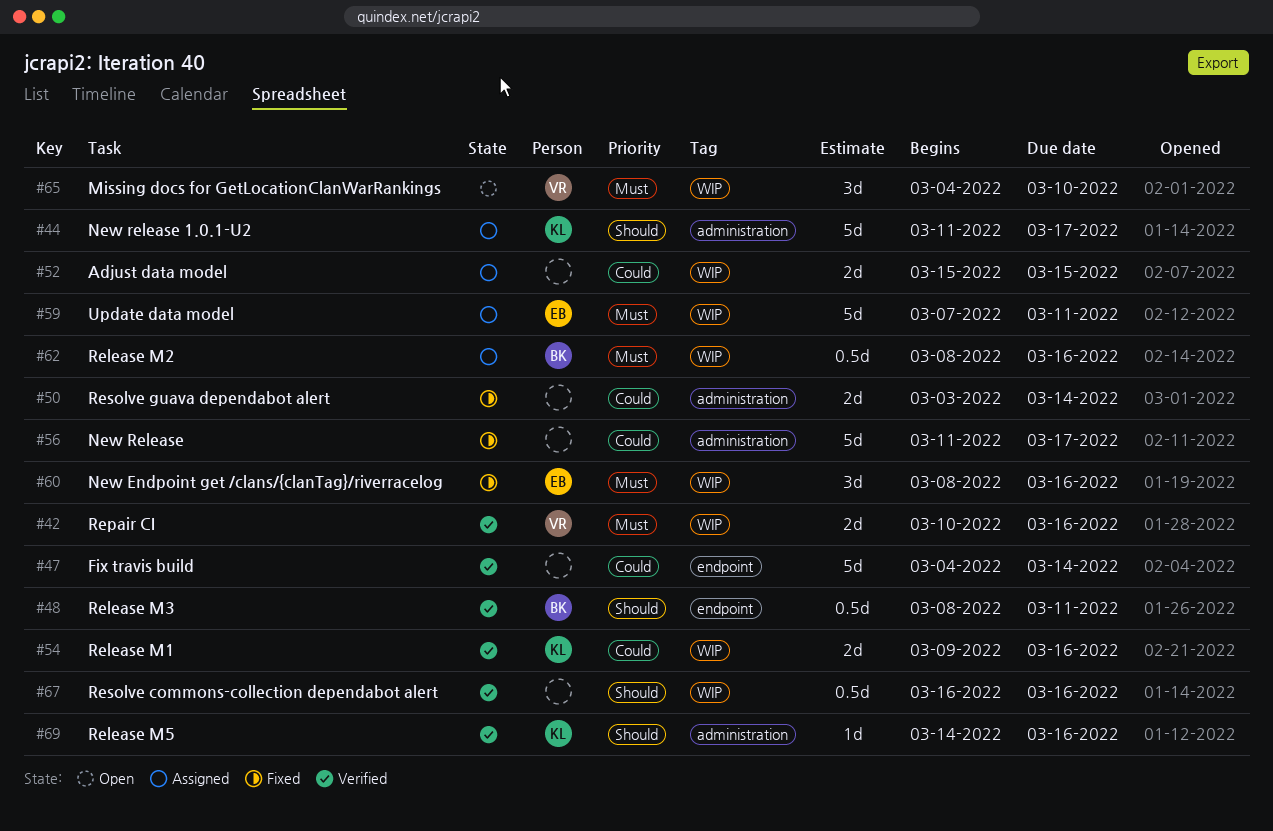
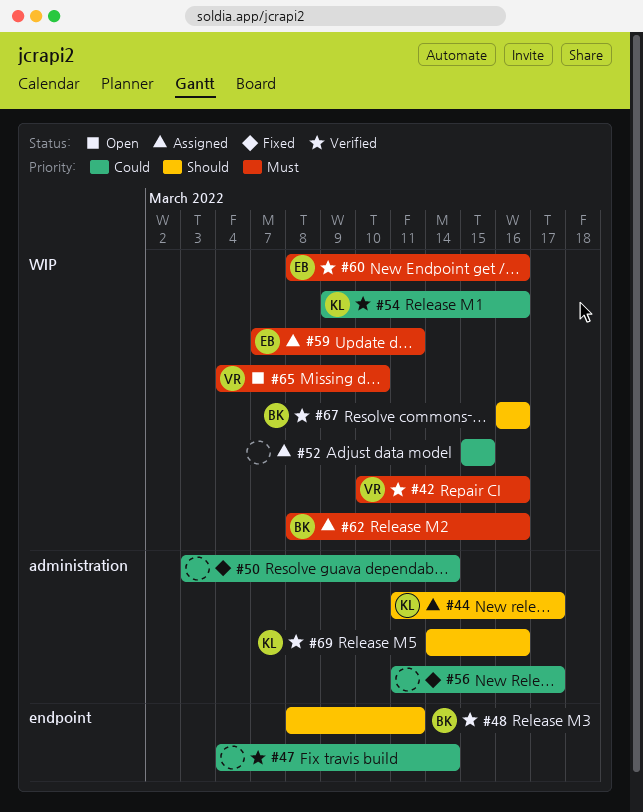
#60, status: Fixed -> Verified
#67, owner: none -> BK

